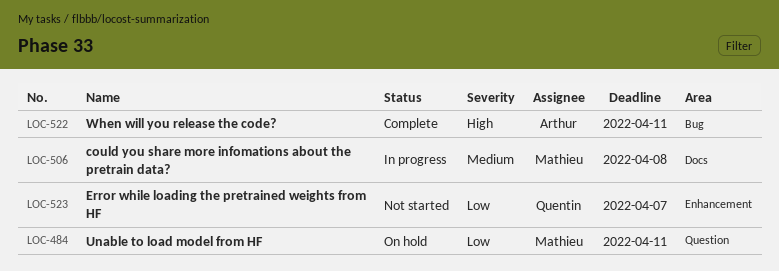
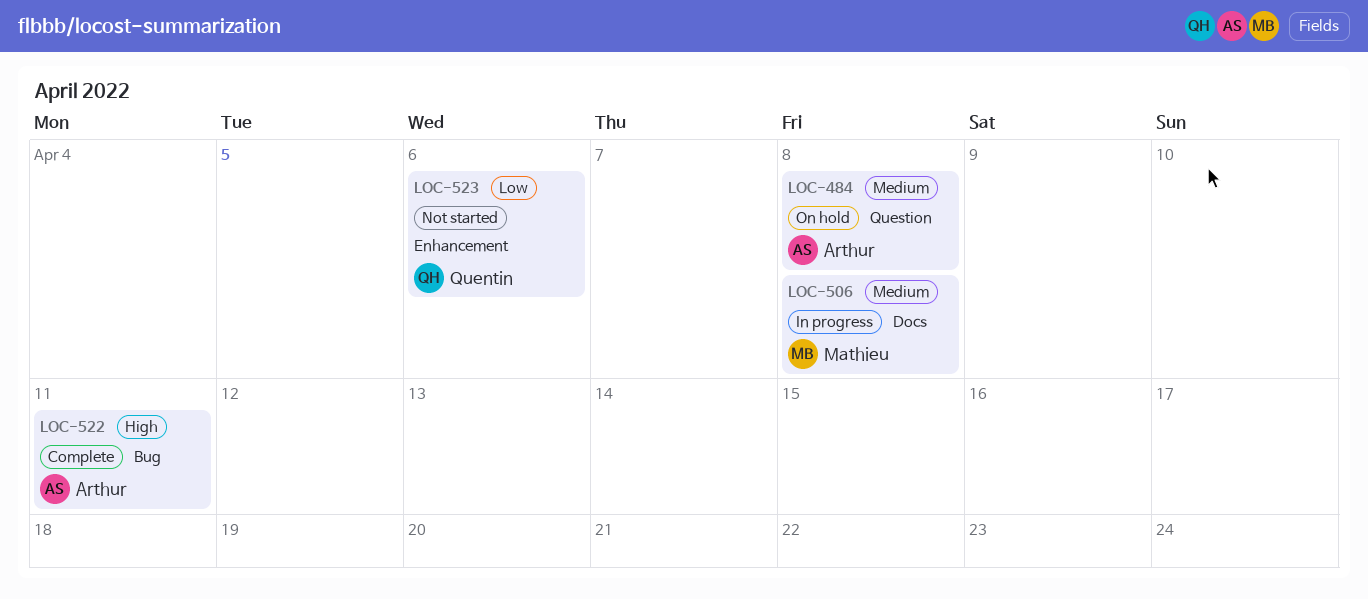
LOC-484, owner: Mathieu -> Arthur
LOC-484, priority: Low -> Medium
LOC-484, due: Apr 11 -> Apr 8
LOC-523, due: Apr 7 -> Apr 6

